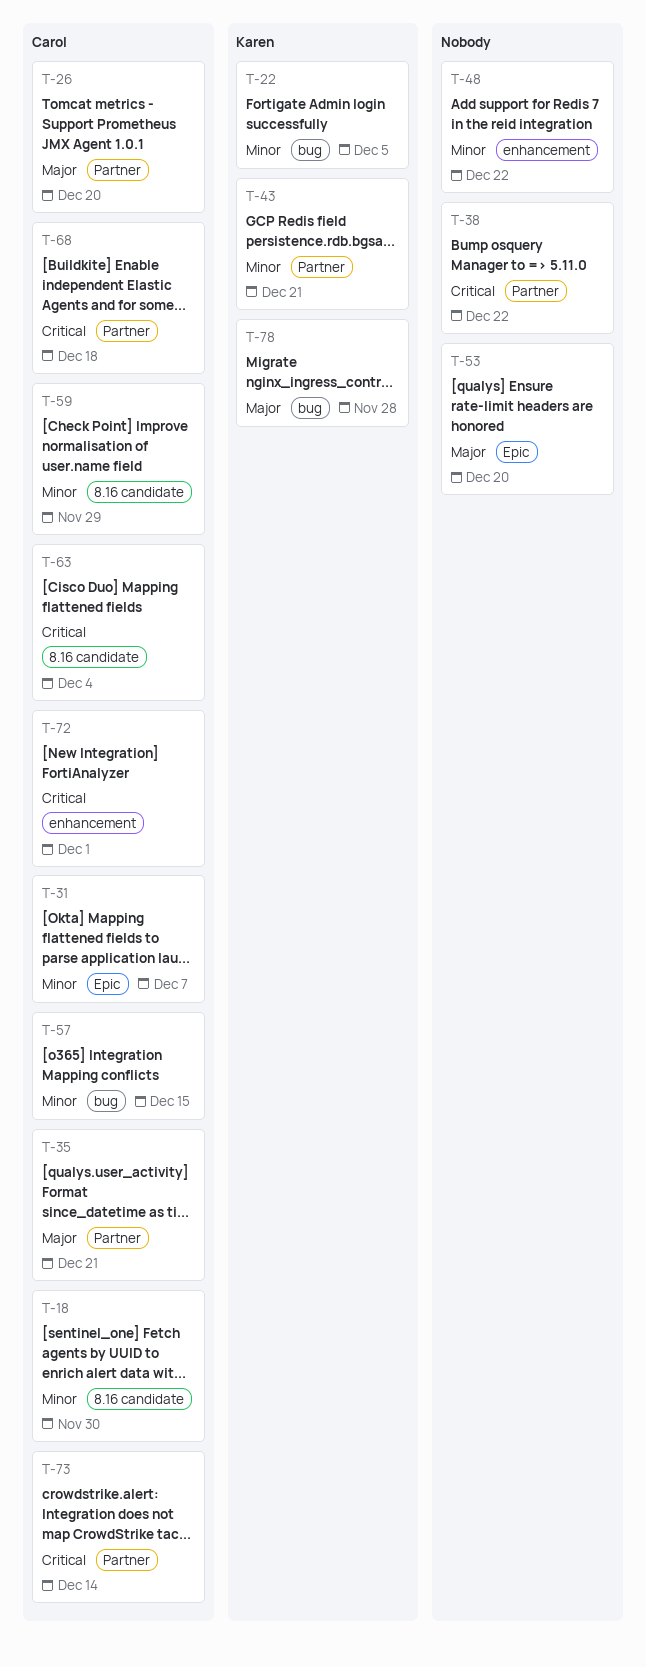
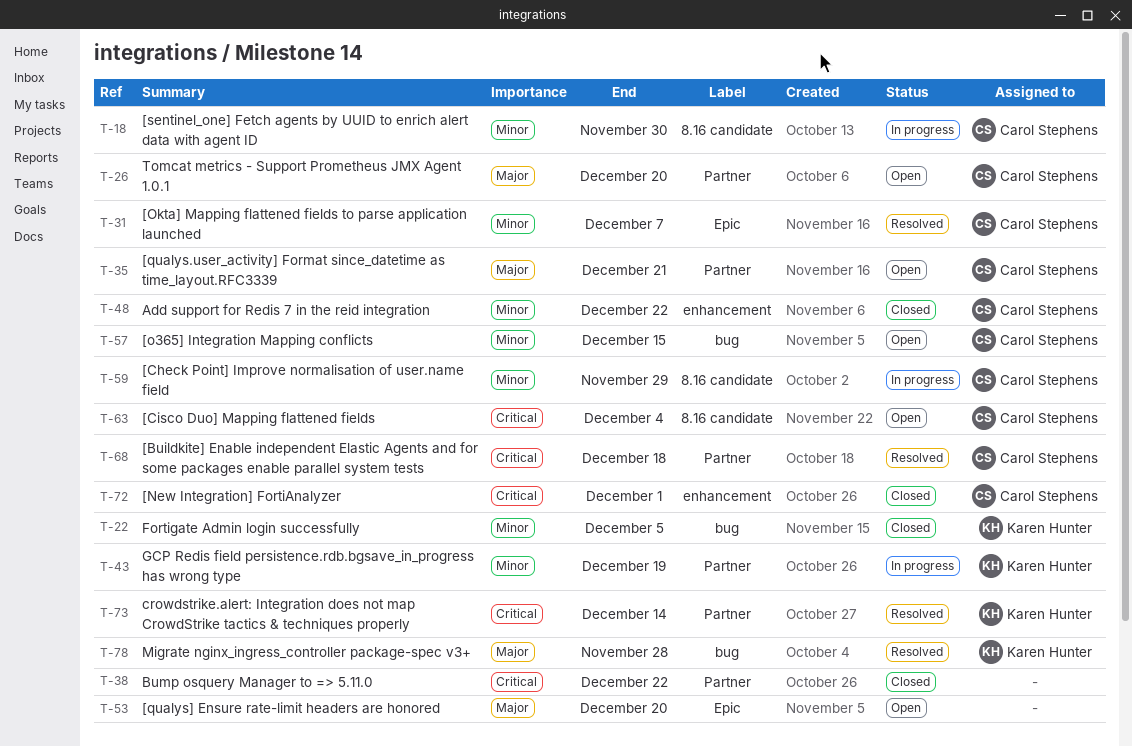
T-43, due: Dec 21 -> Dec 19
T-48, owner: none -> Carol Stephens
T-73, owner: Carol Stephens -> Karen Hunter

